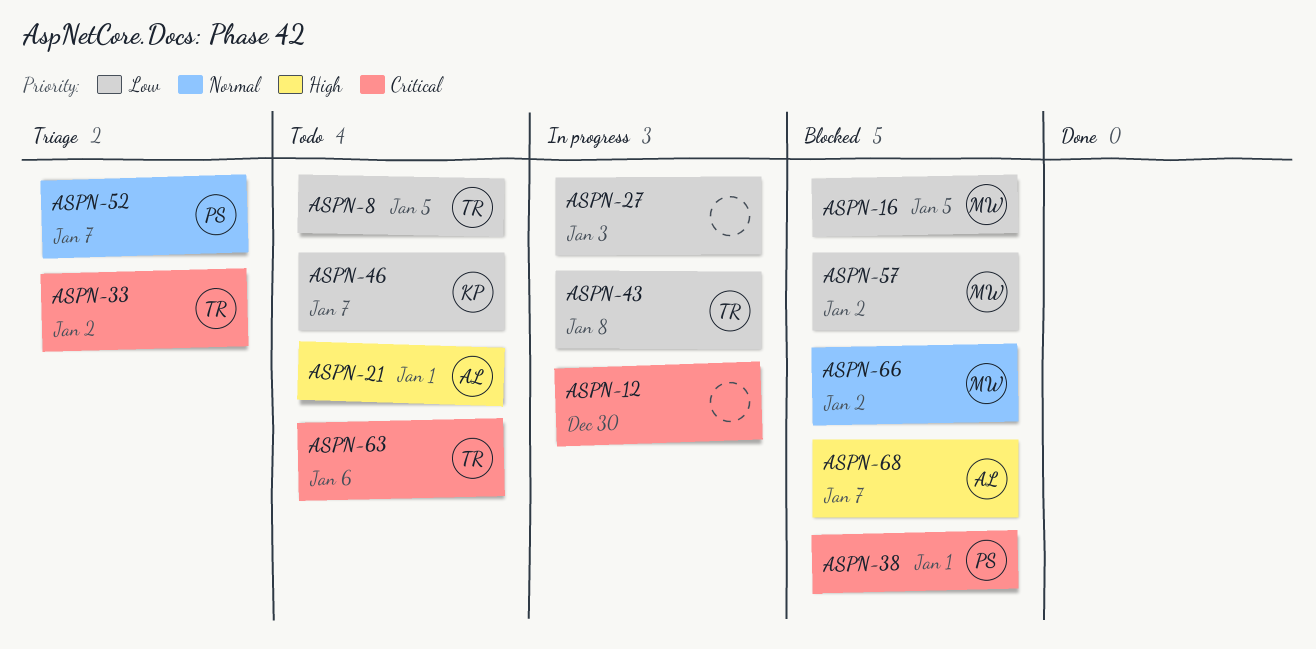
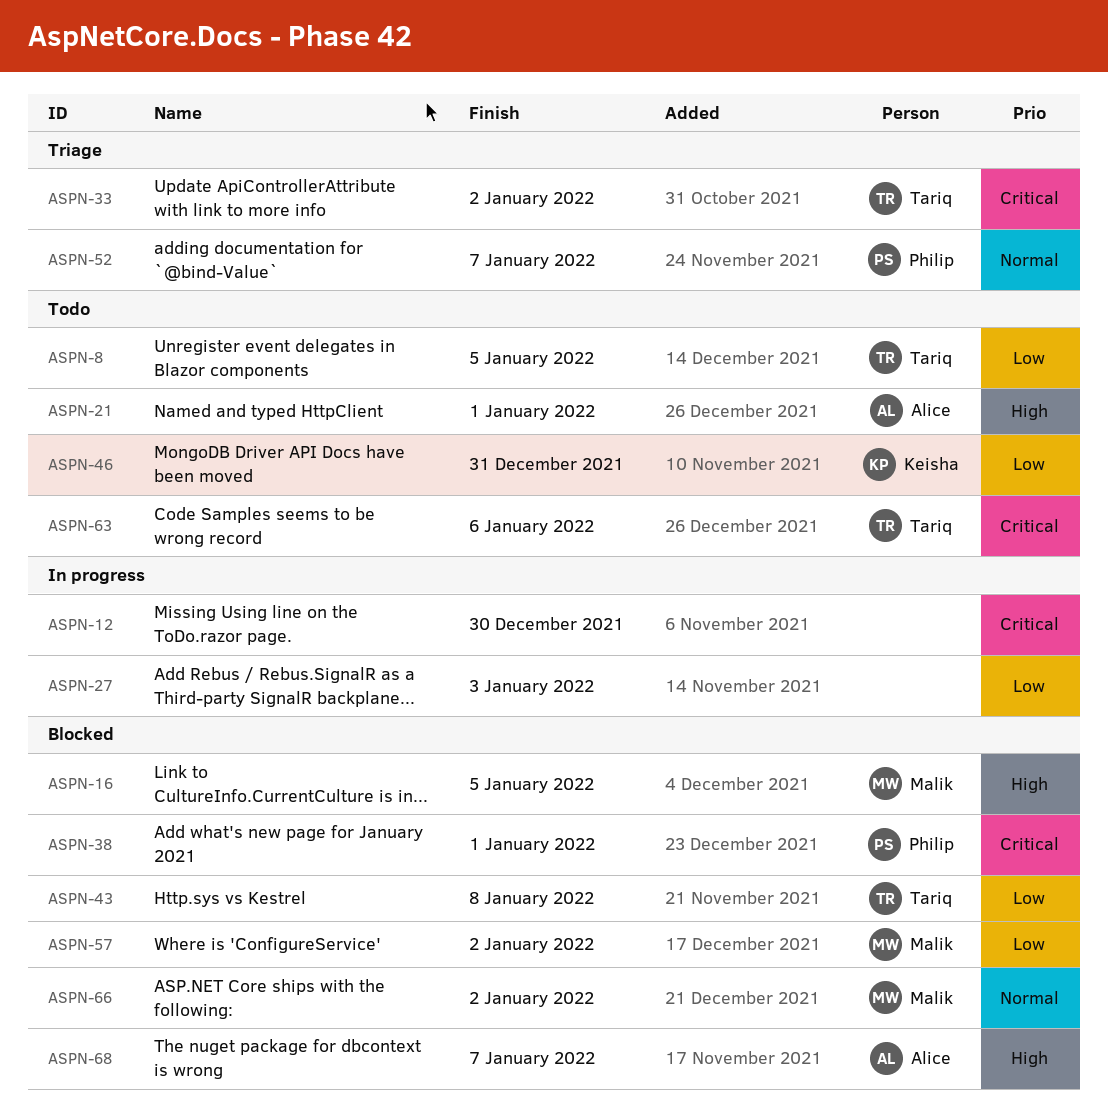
ASPN-16, priority: Low -> High
ASPN-43, status: In progress -> Blocked
ASPN-46, due: Jan 7 -> Dec 31

